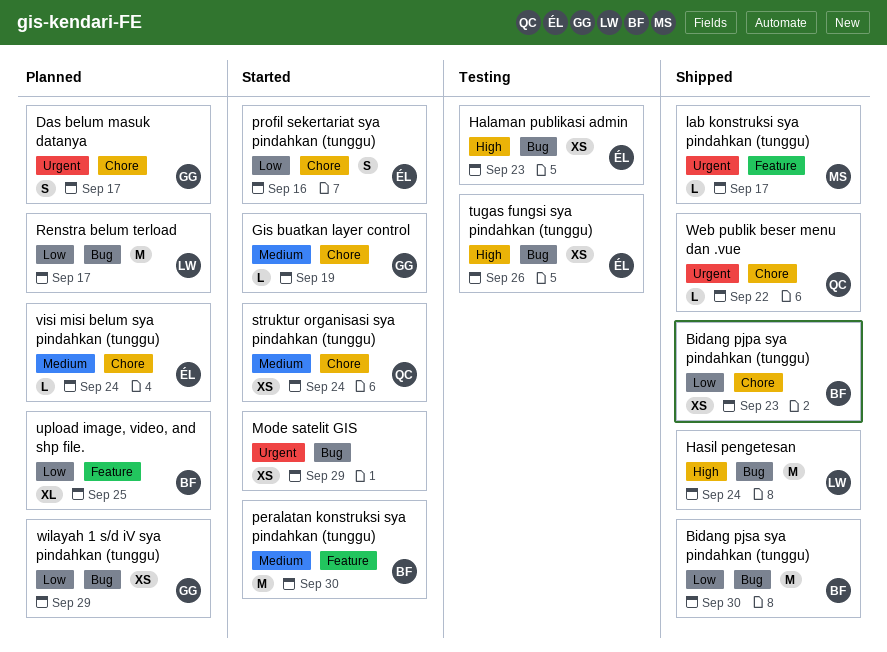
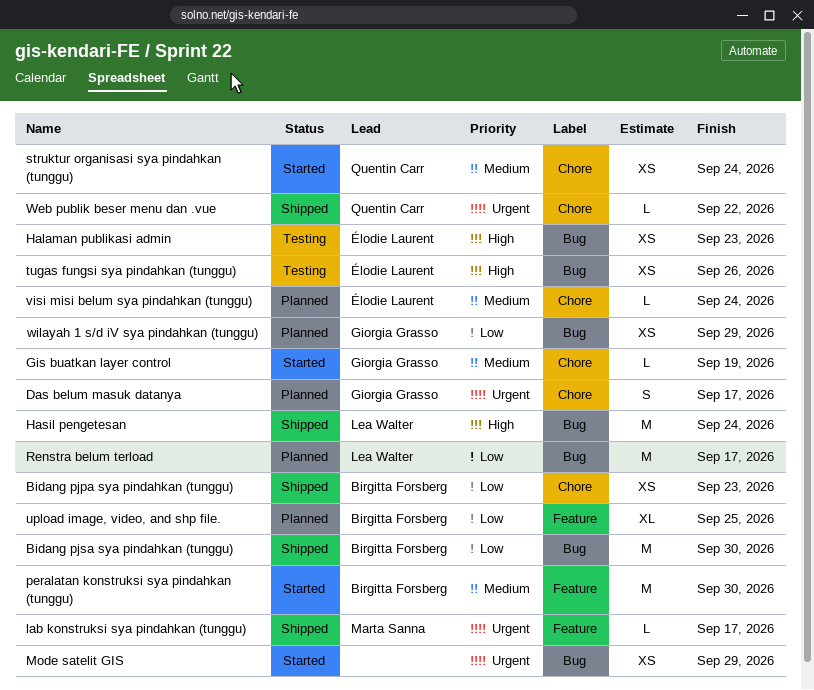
profil sekertariat sya pindahkan (tunggu): present -> none

